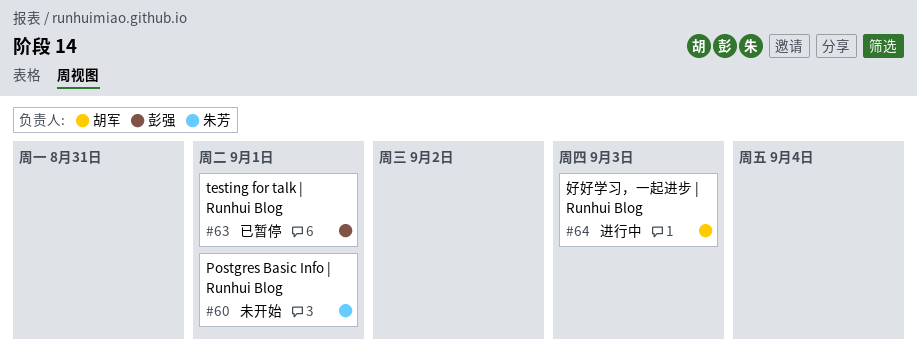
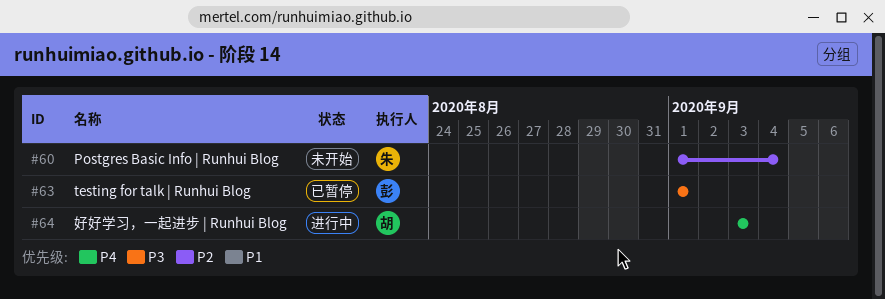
#60, due: Sep 1 -> Sep 4

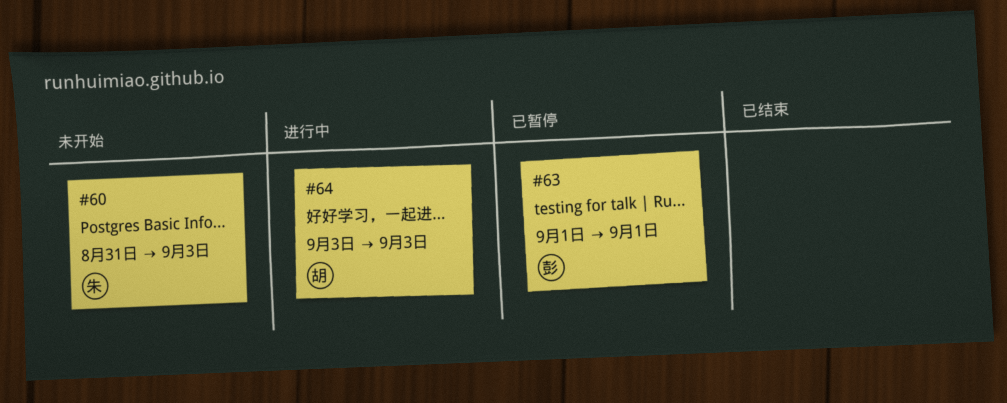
#60, start: Sep 1 -> Aug 31
#60, due: Sep 4 -> Sep 3

